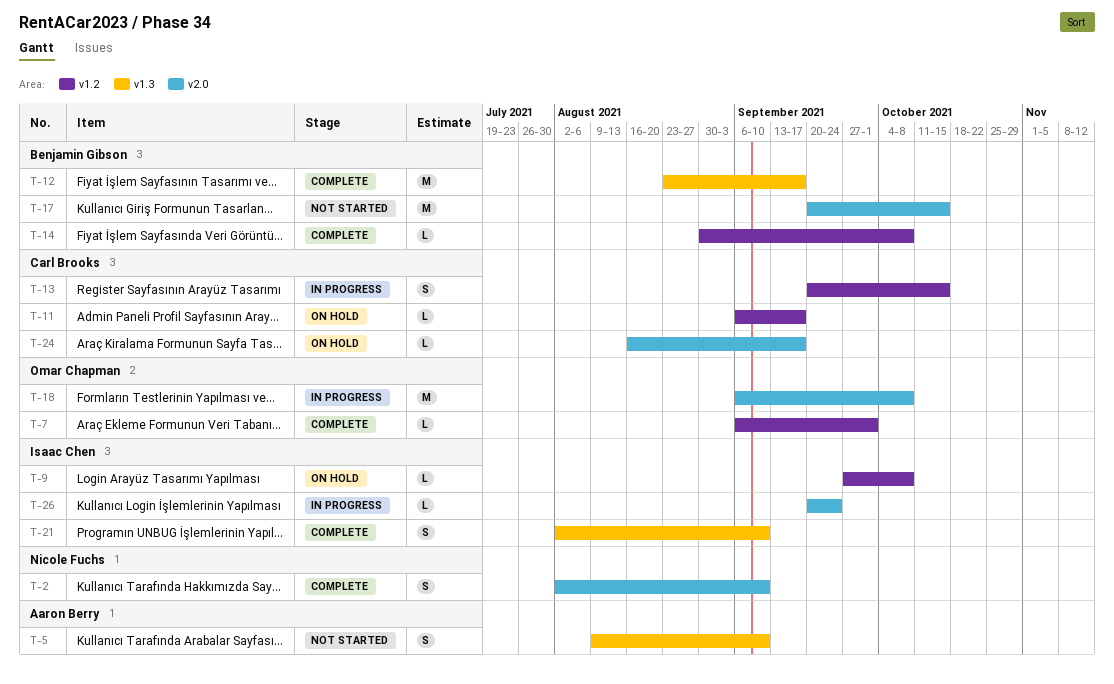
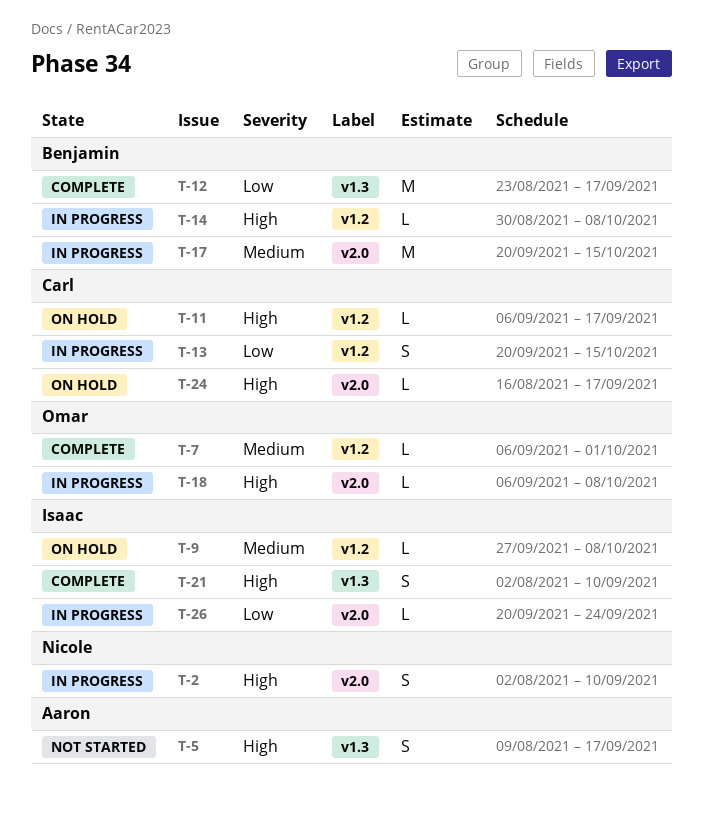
T-2, status: Complete -> In progress
T-5, due: Sep 10 -> Sep 17
T-14, status: Complete -> In progress
T-17, status: Not started -> In progress
T-18, estimate: M -> L

